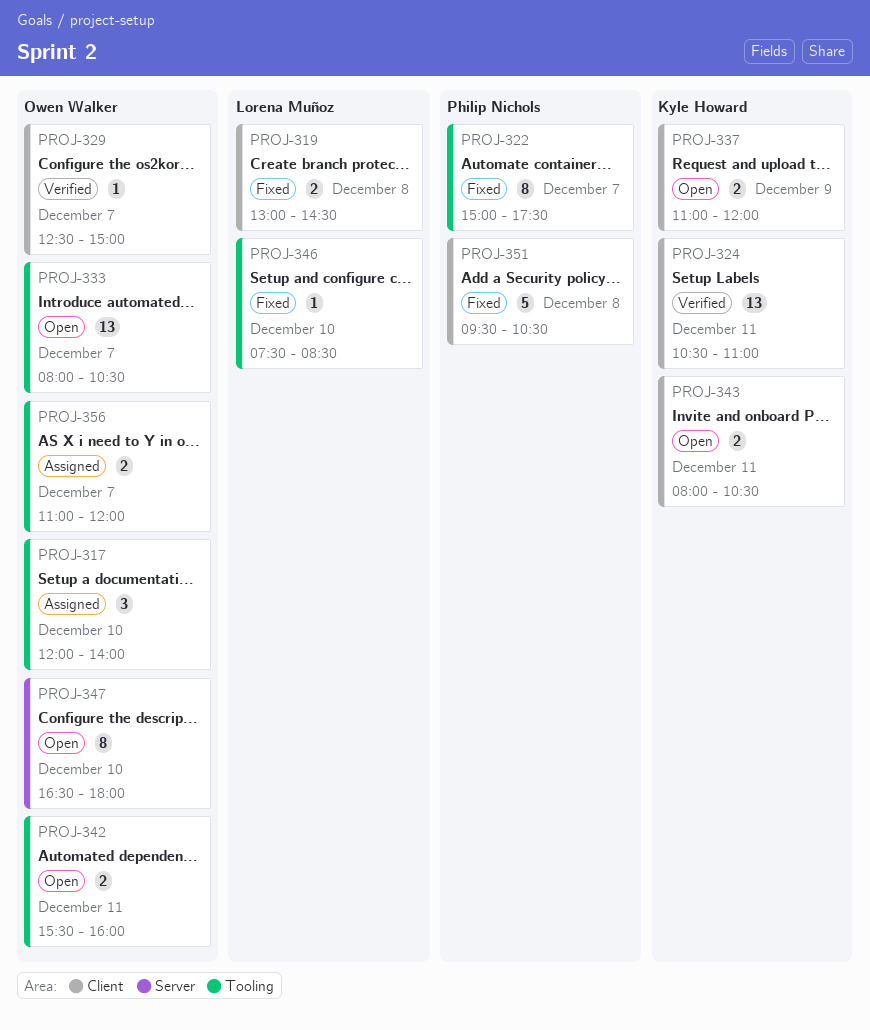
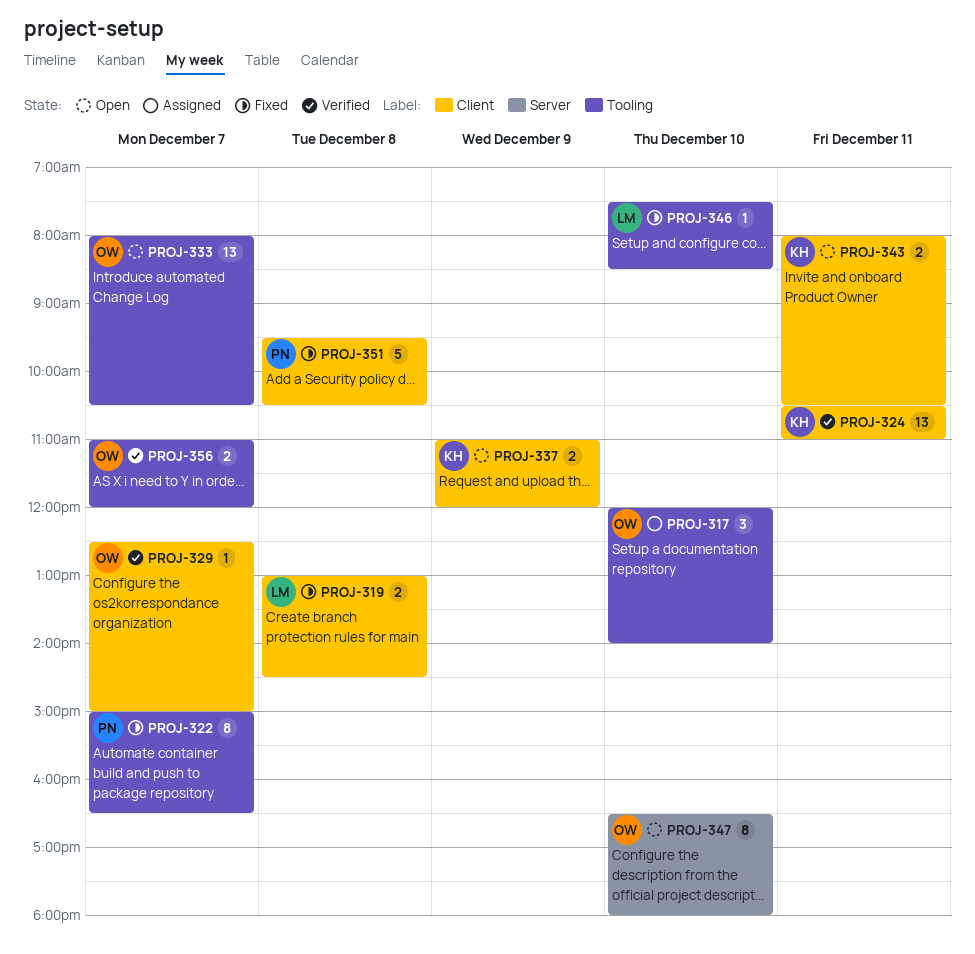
PROJ-322, ends: 17:30 -> 16:30
PROJ-342: present -> none
PROJ-356, status: Assigned -> Verified

